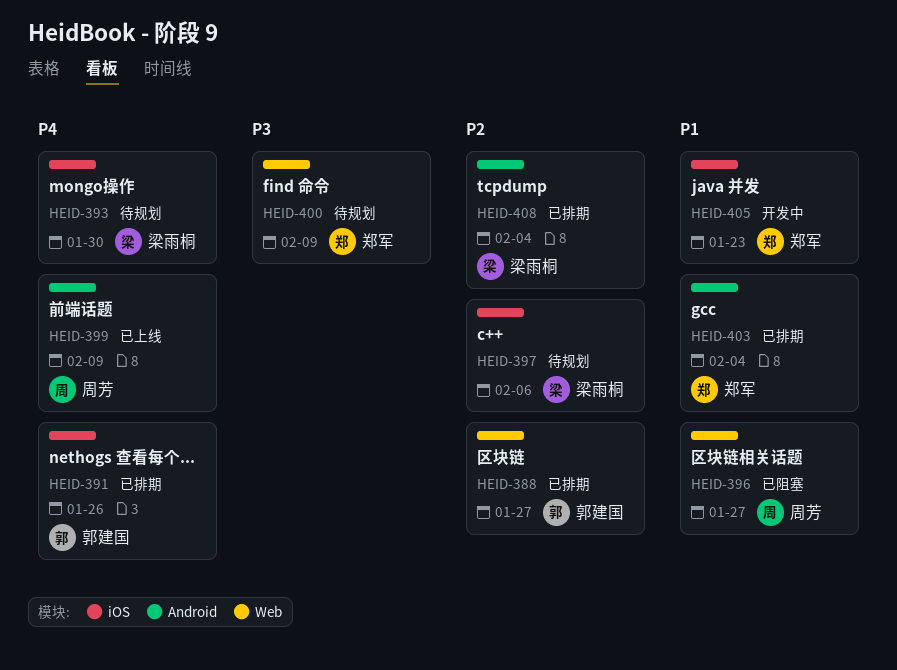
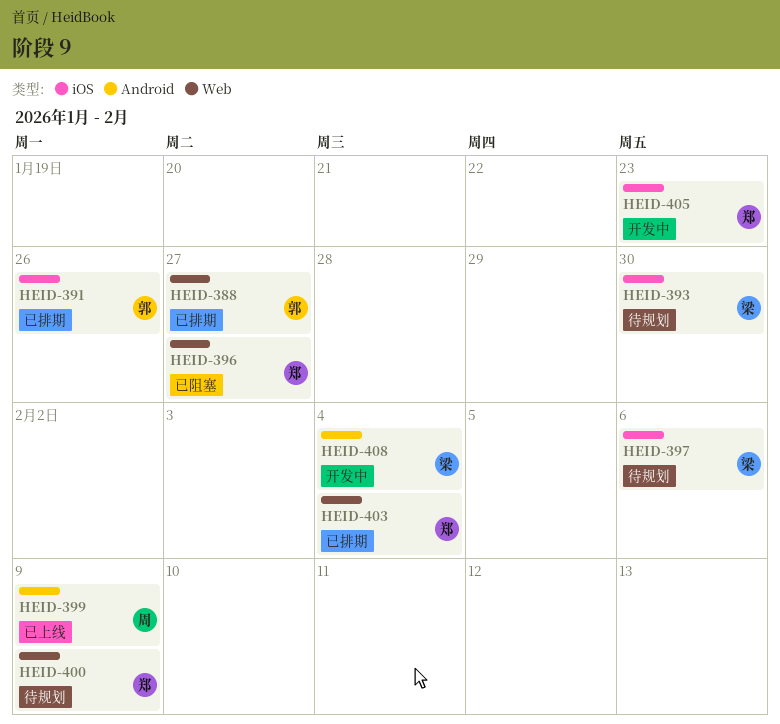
HEID-396, owner: 周芳 -> 郑军
HEID-403, label: Android -> Web
HEID-408, status: 已排期 -> 开发中

